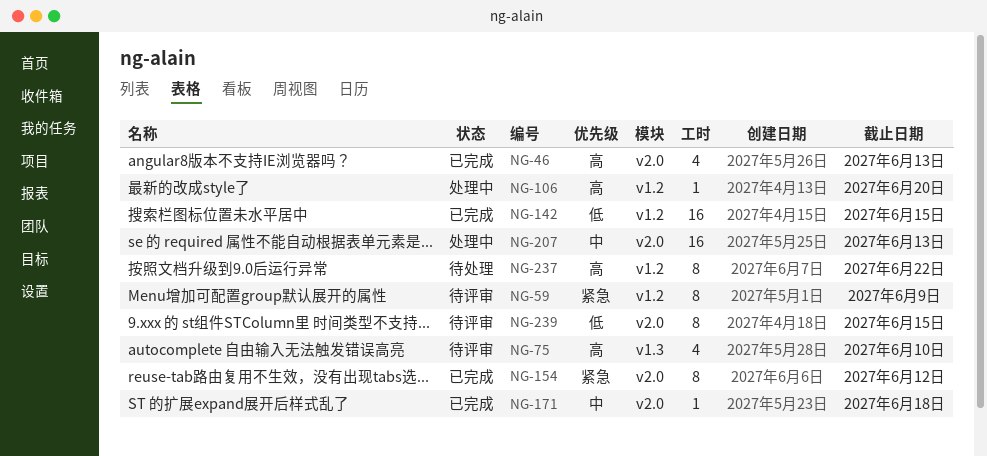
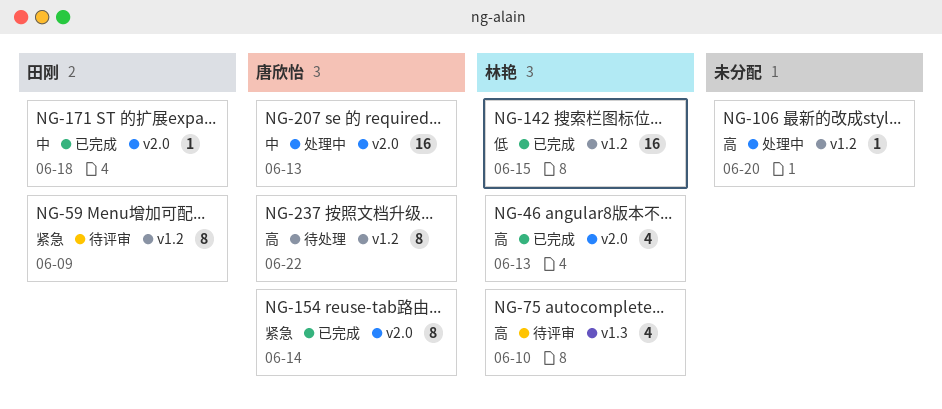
NG-154, due: Jun 12 -> Jun 14
NG-239: present -> none

